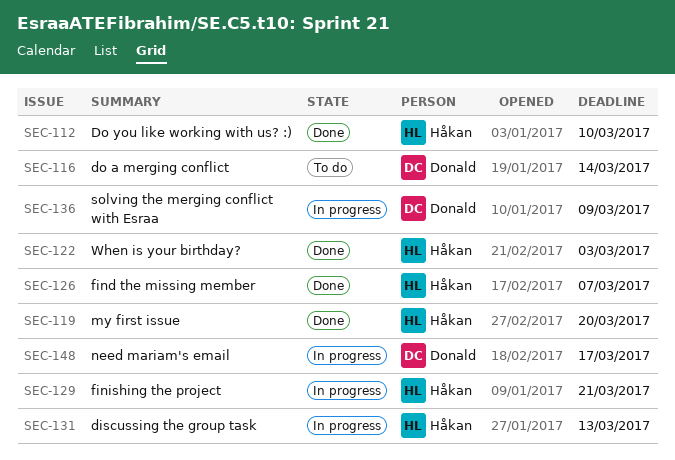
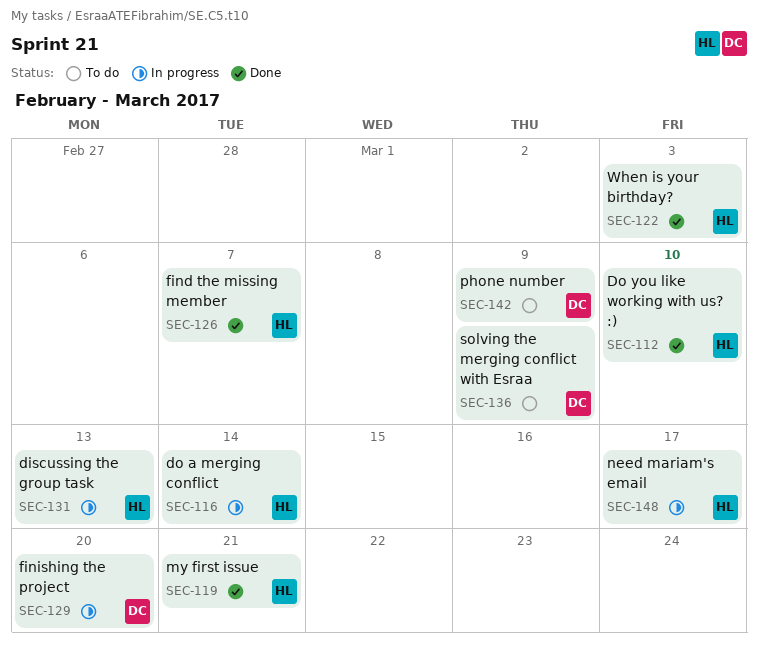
SEC-116, status: To do -> In progress
SEC-116, owner: Donald -> Håkan
SEC-119, due: Mar 20 -> Mar 21
SEC-129, owner: Håkan -> Donald
SEC-129, due: Mar 21 -> Mar 20
SEC-136, status: In progress -> To do
SEC-142: none -> present
SEC-148, owner: Donald -> Håkan

